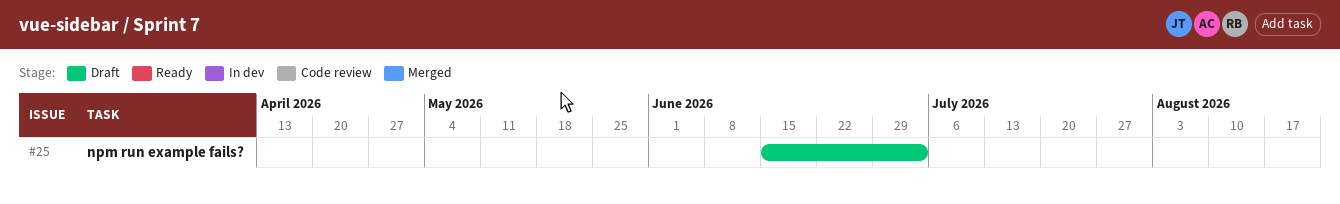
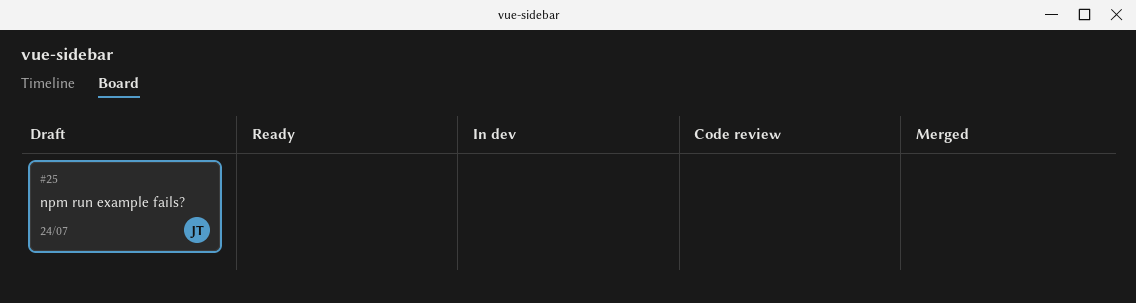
#25, due: Jul 3 -> Jul 24

